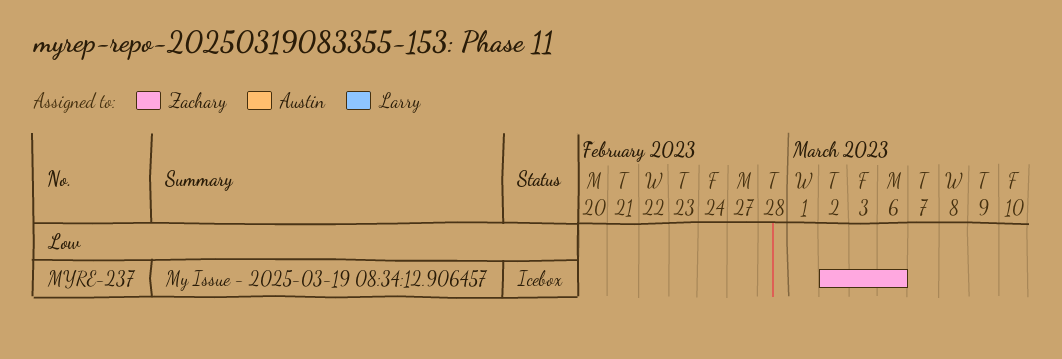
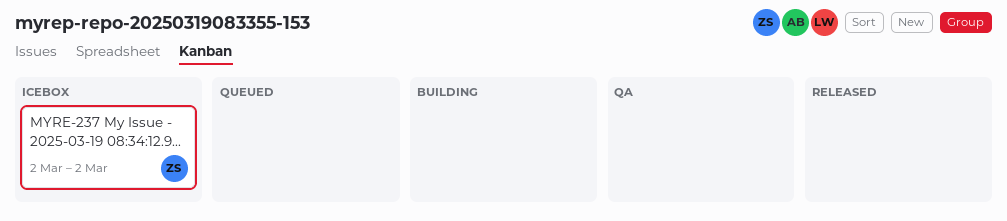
MYRE-237, due: Mar 6 -> Mar 2

